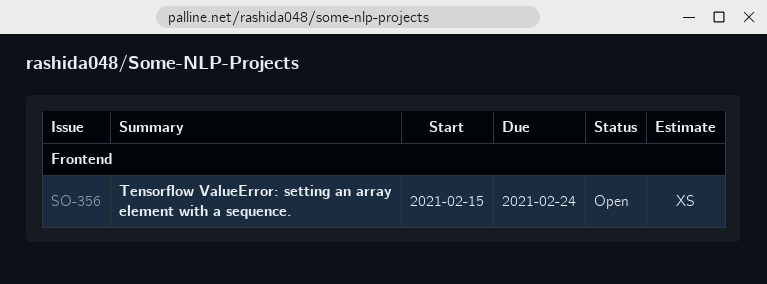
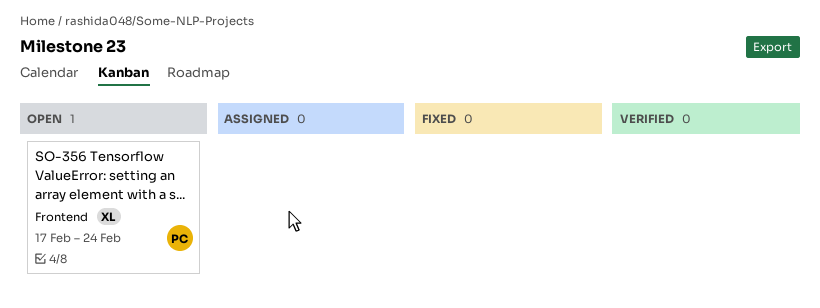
SO-356, estimate: XS -> XL
SO-356, start: Feb 15 -> Feb 17

